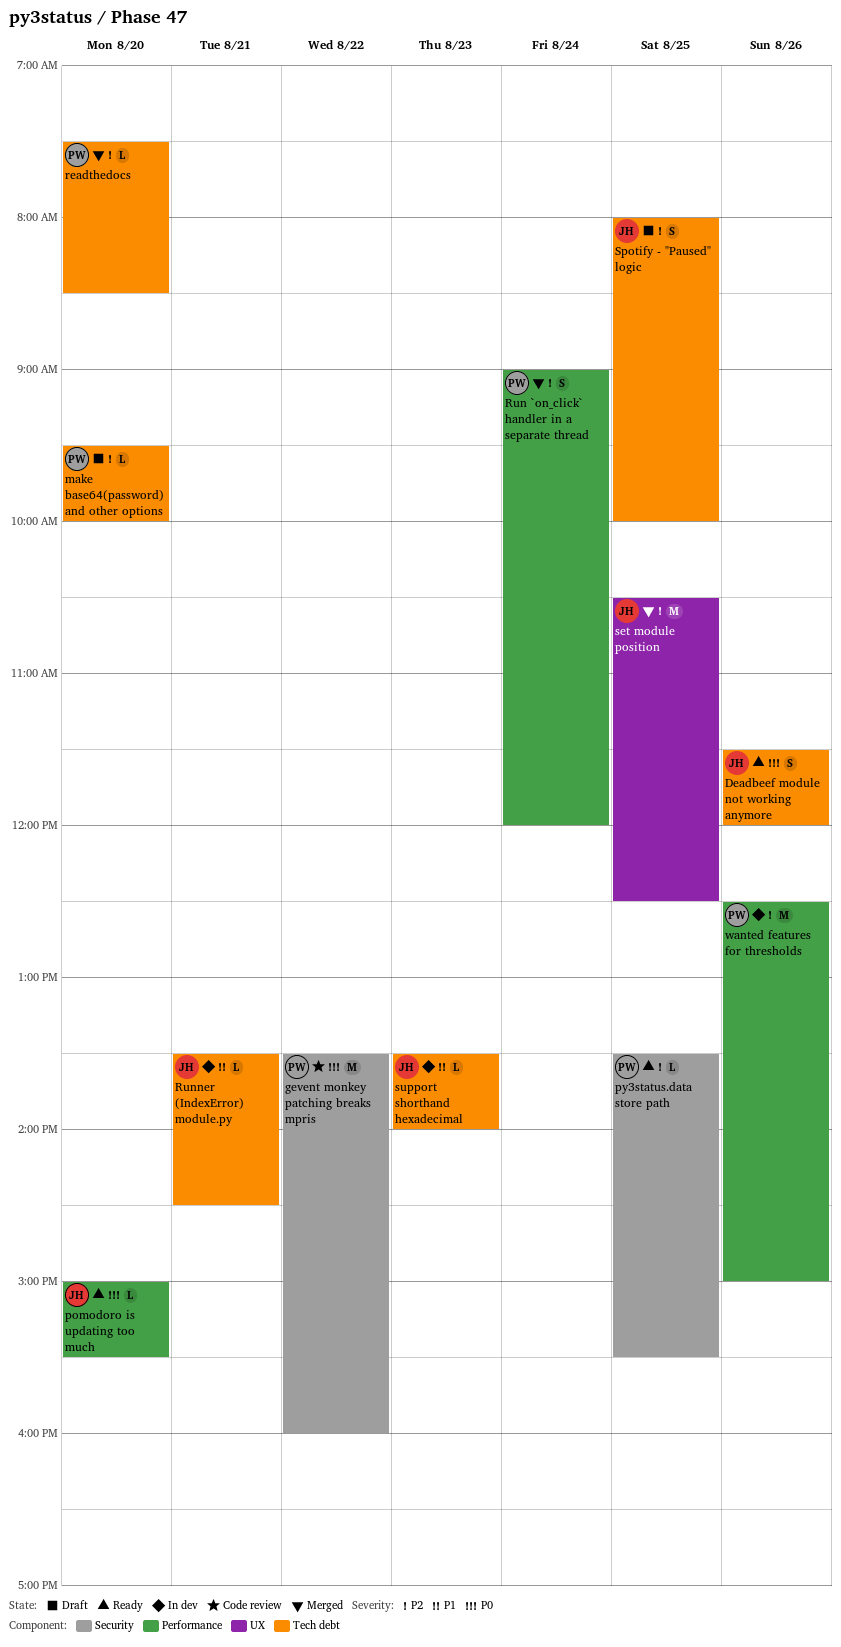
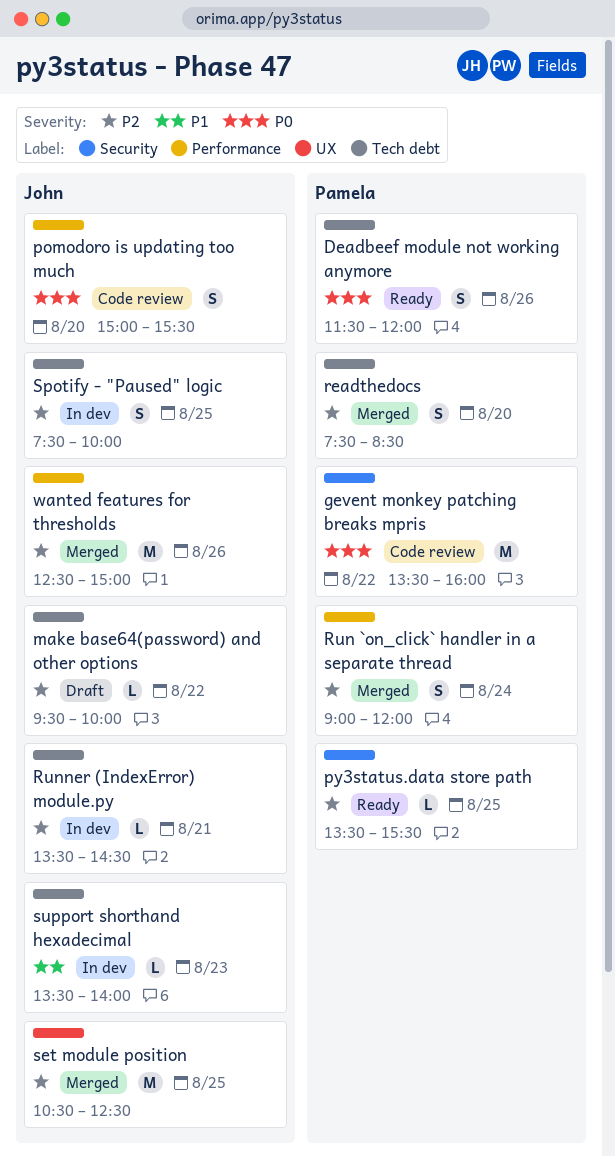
Deadbeef module not working anymore, owner: John -> Pamela
make base64(password) and other options, owner: Pamela -> John
make base64(password) and other options, day: Aug 20 -> Aug 22
pomodoro is updating too much, status: Ready -> Code review
pomodoro is updating too much, estimate: L -> S
readthedocs, estimate: L -> S
Runner (IndexError) module.py, priority: P1 -> P2
Spotify - "Paused" logic, status: Draft -> In dev
Spotify - "Paused" logic, begins: 08:00 -> 07:30
wanted features for thresholds, status: In dev -> Merged
wanted features for thresholds, owner: Pamela -> John

